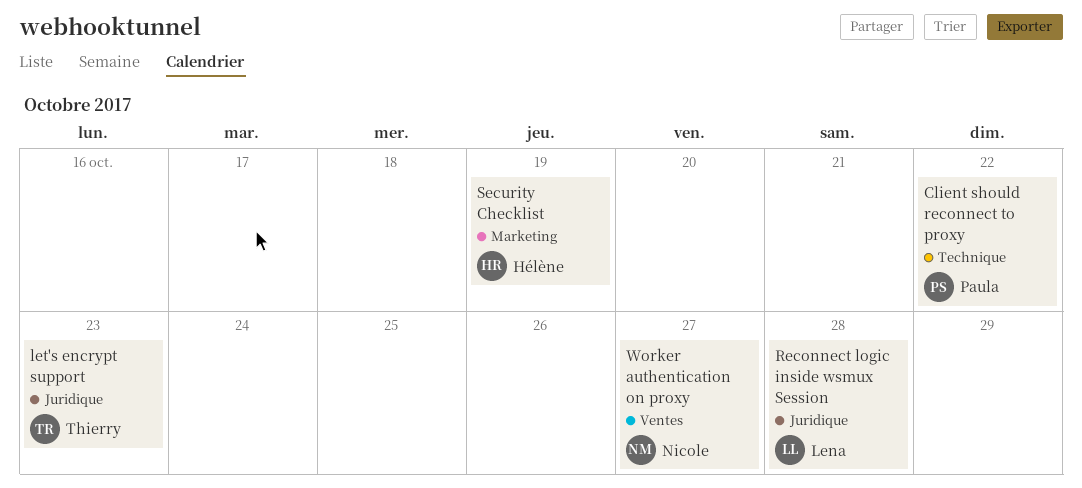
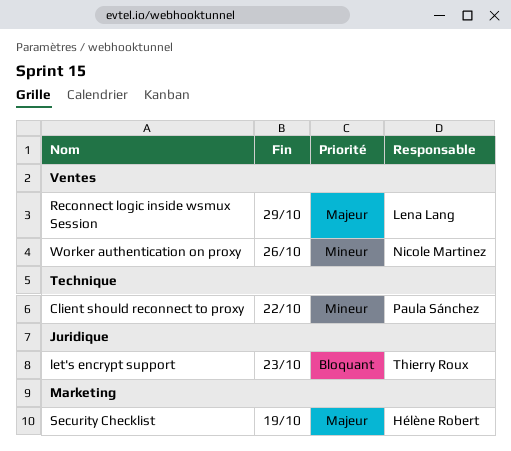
Reconnect logic inside wsmux Session, label: Juridique -> Ventes
Reconnect logic inside wsmux Session, due: Oct 28 -> Oct 29
Worker authentication on proxy, due: Oct 27 -> Oct 26

